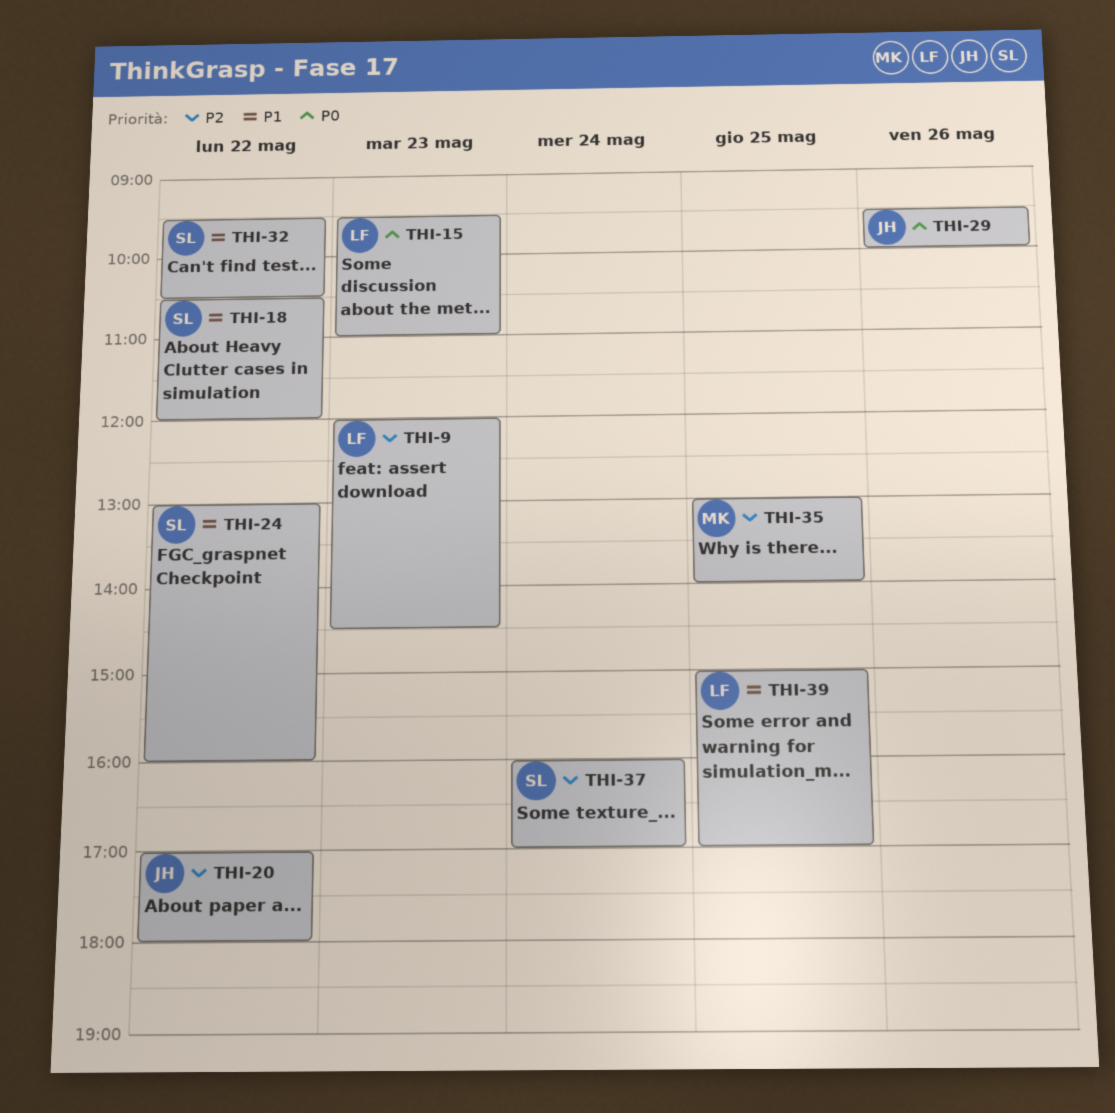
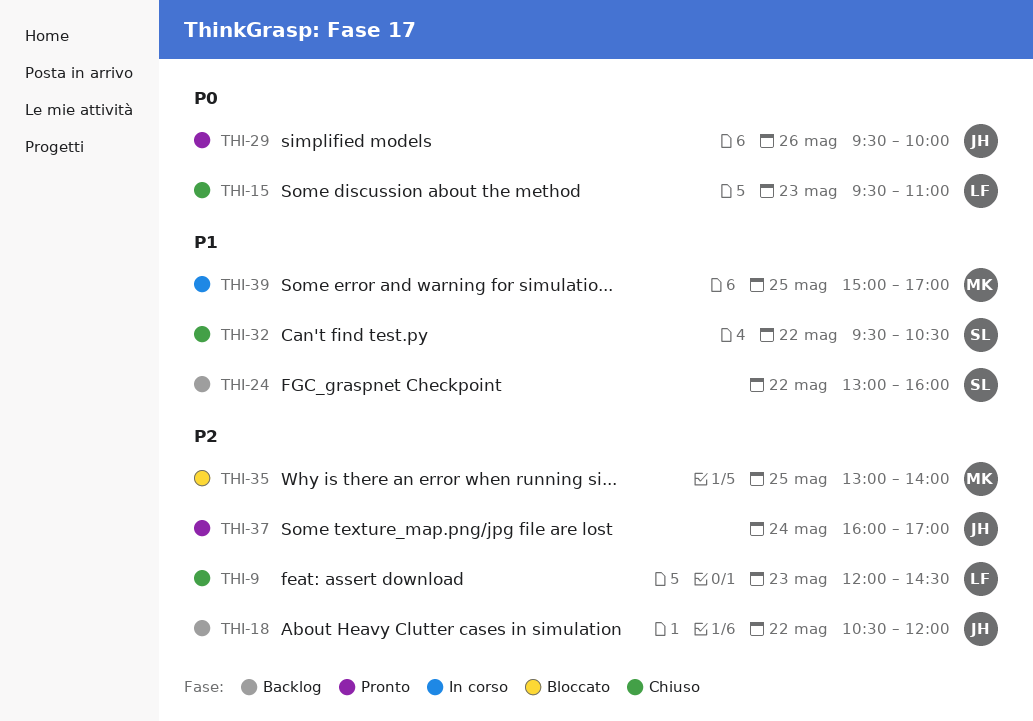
THI-18, owner: SL -> JH
THI-18, priority: P1 -> P2
THI-20: present -> none
THI-37, owner: SL -> JH
THI-39, owner: LF -> MK

